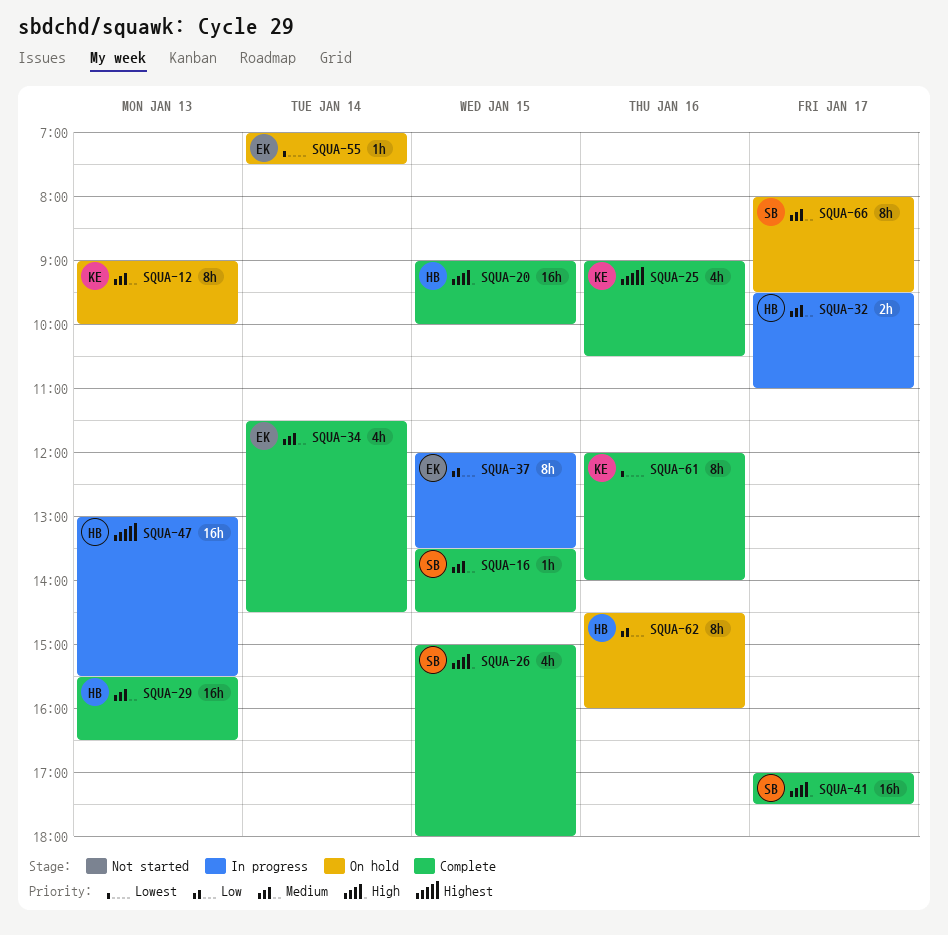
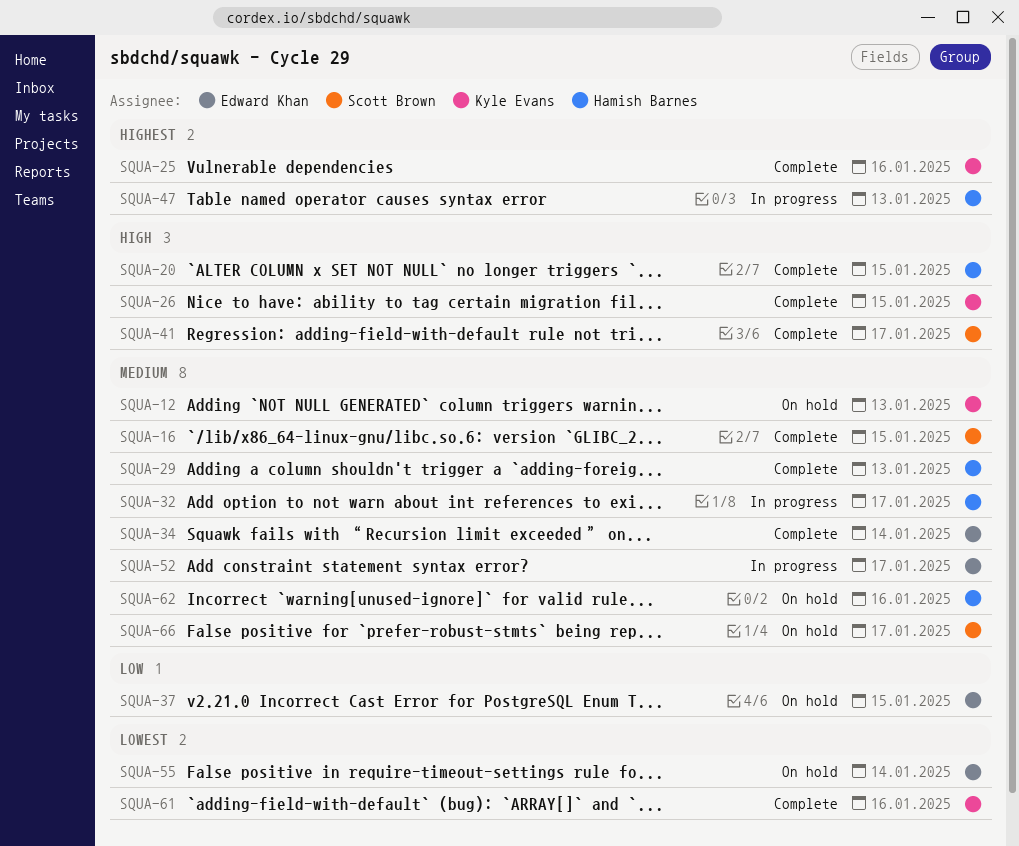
SQUA-26, owner: Scott Brown -> Kyle Evans
SQUA-37, status: In progress -> On hold
SQUA-52: none -> present
SQUA-62, priority: Low -> Medium

